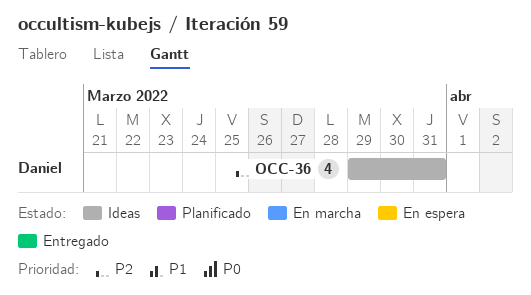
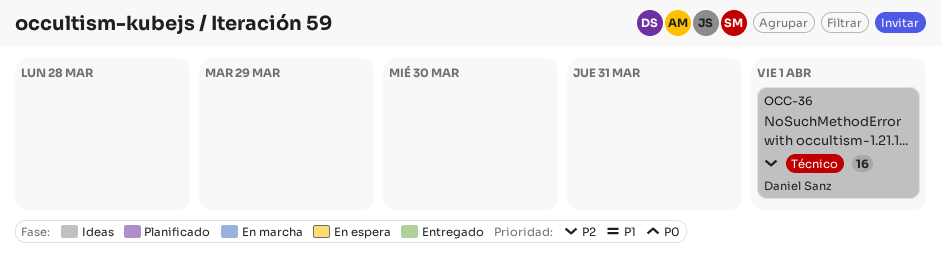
OCC-36, estimate: 4 -> 16
OCC-36, due: Mar 31 -> Apr 1

